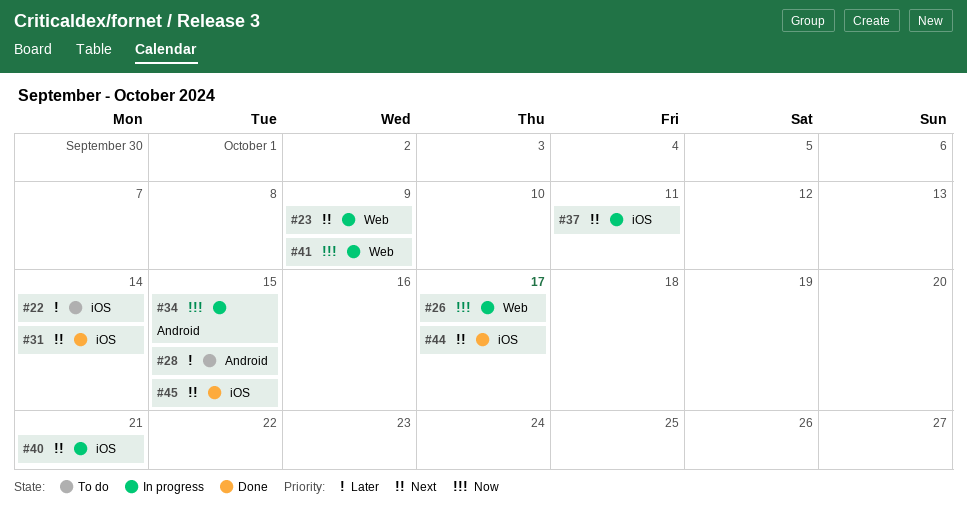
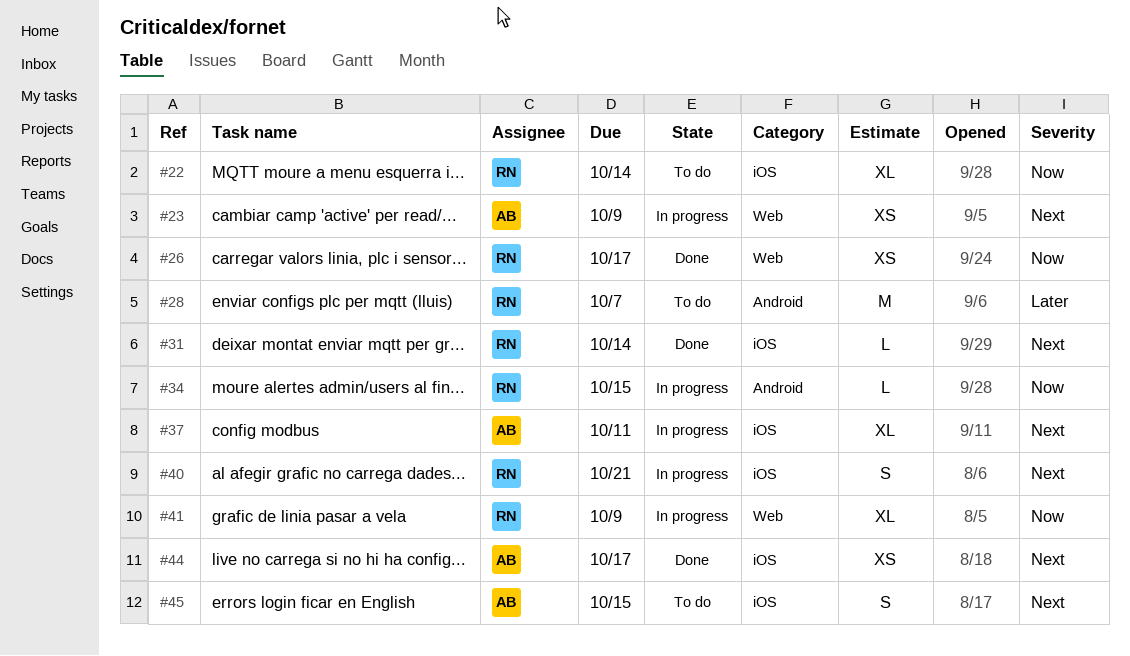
#22, priority: Later -> Now
#26, status: In progress -> Done
#28, due: Oct 15 -> Oct 7
#45, status: Done -> To do

